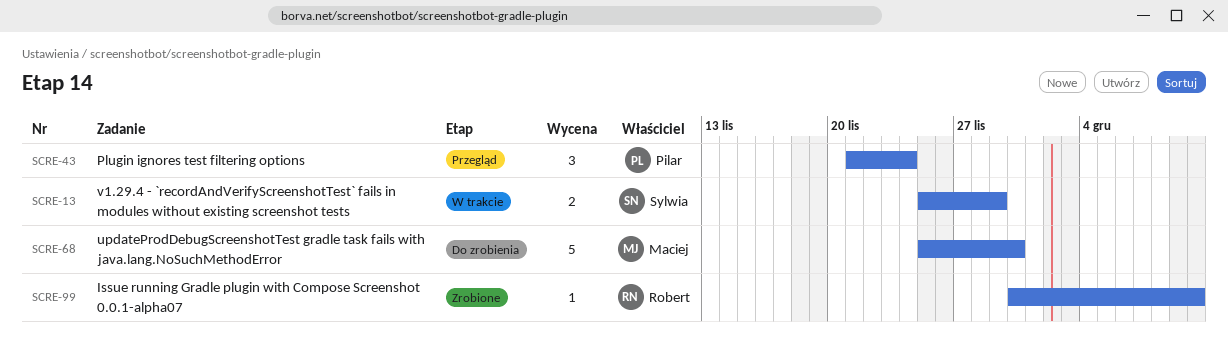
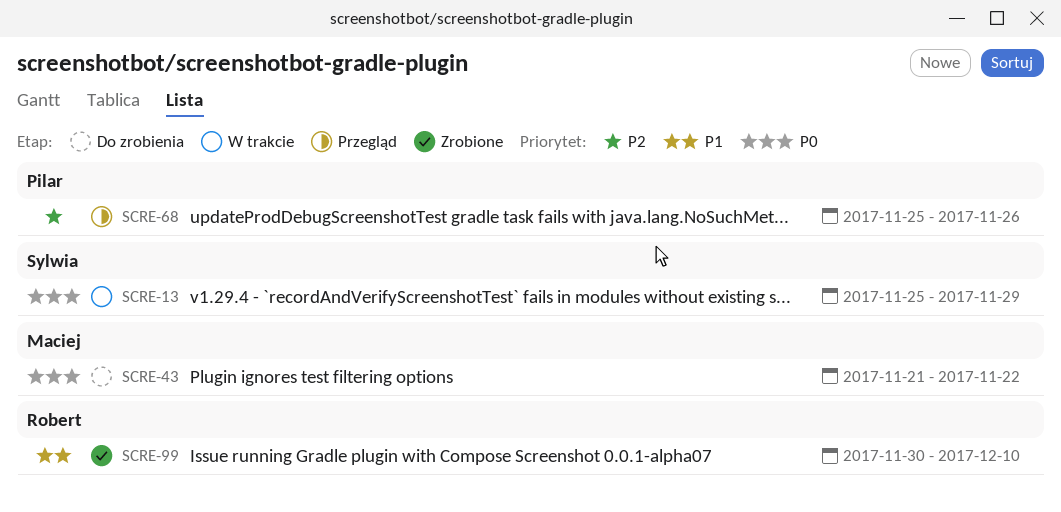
SCRE-43, status: Przegląd -> Do zrobienia
SCRE-43, owner: Pilar -> Maciej
SCRE-43, due: Nov 24 -> Nov 22
SCRE-68, status: Do zrobienia -> Przegląd
SCRE-68, owner: Maciej -> Pilar
SCRE-68, due: Nov 30 -> Nov 26

